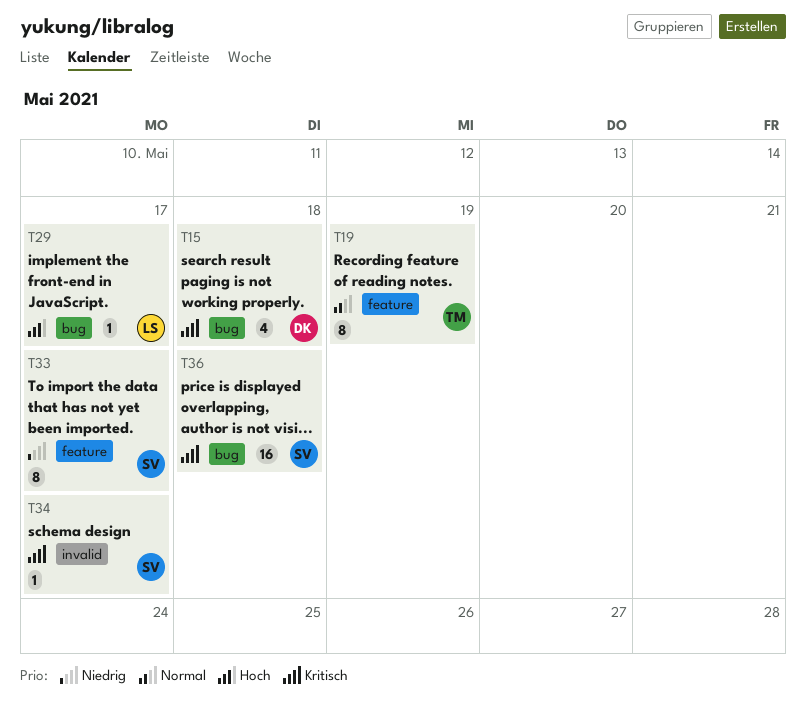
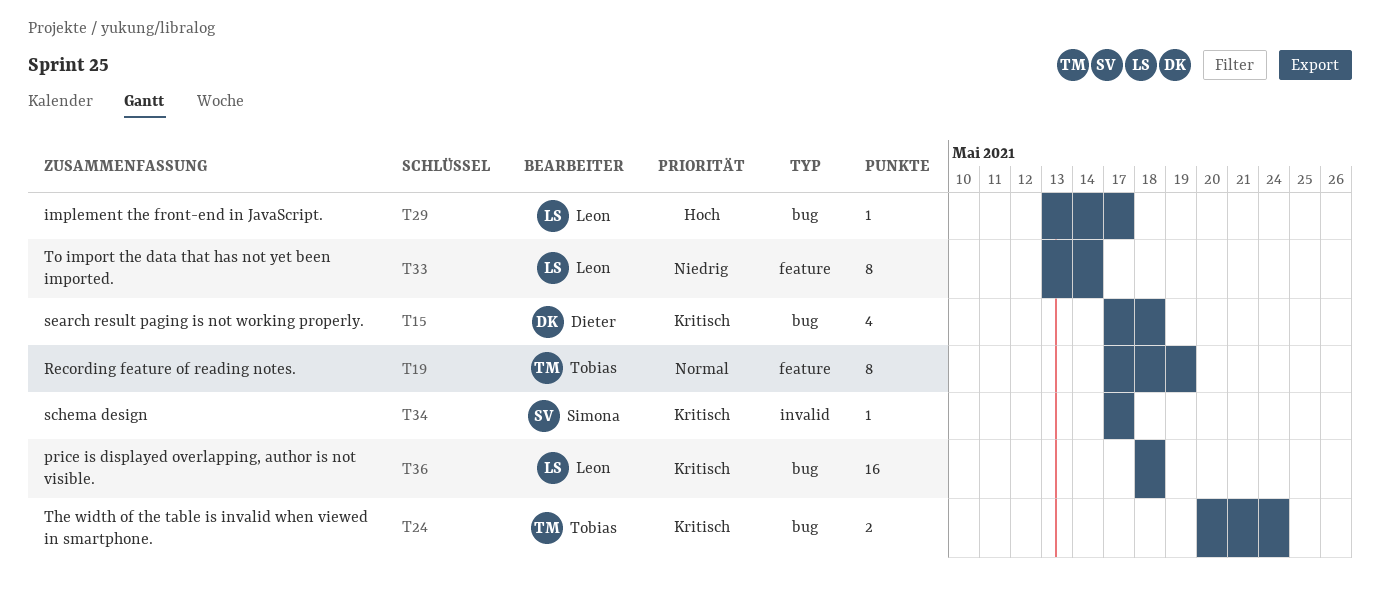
T24: none -> present
T33, owner: Simona -> Leon
T33, due: May 17 -> May 14
T36, owner: Simona -> Leon

